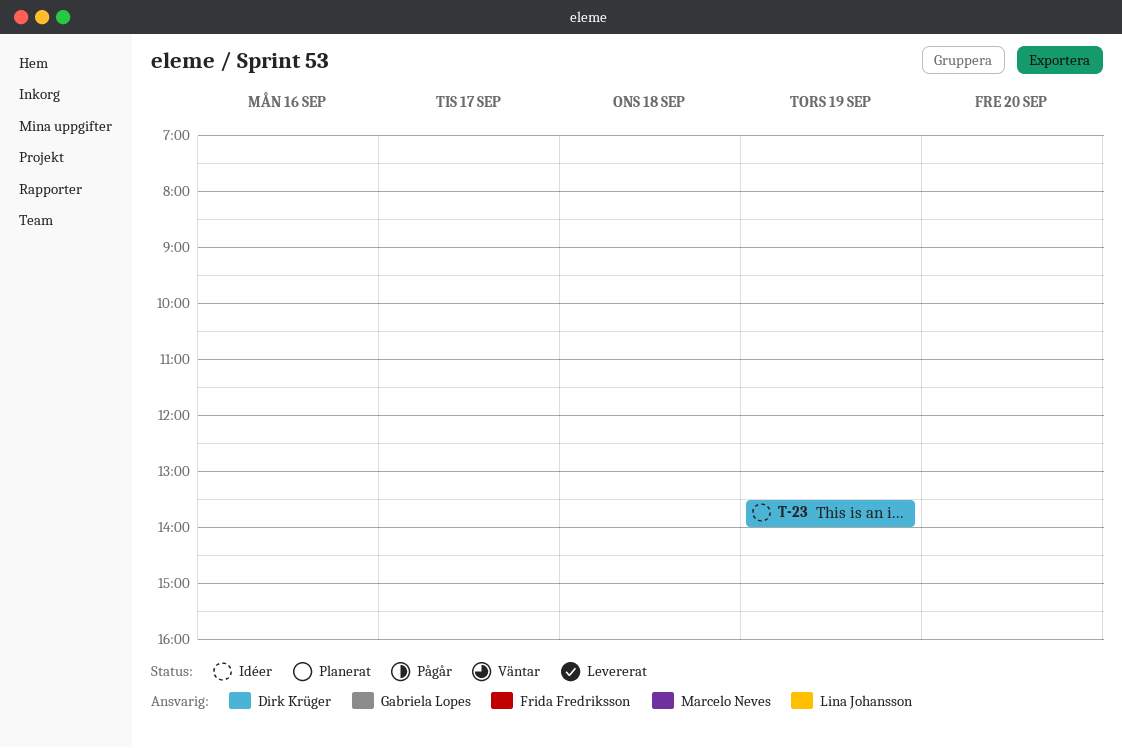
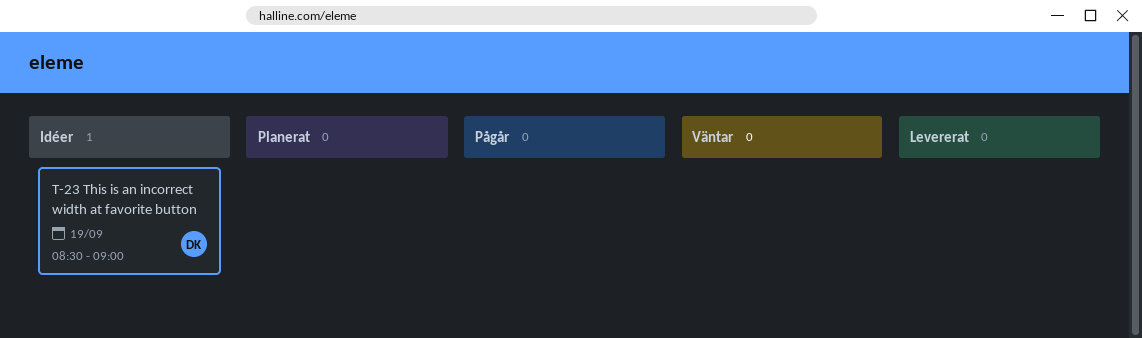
T-23, begins: 13:30 -> 08:30
T-23, ends: 14:00 -> 09:00

